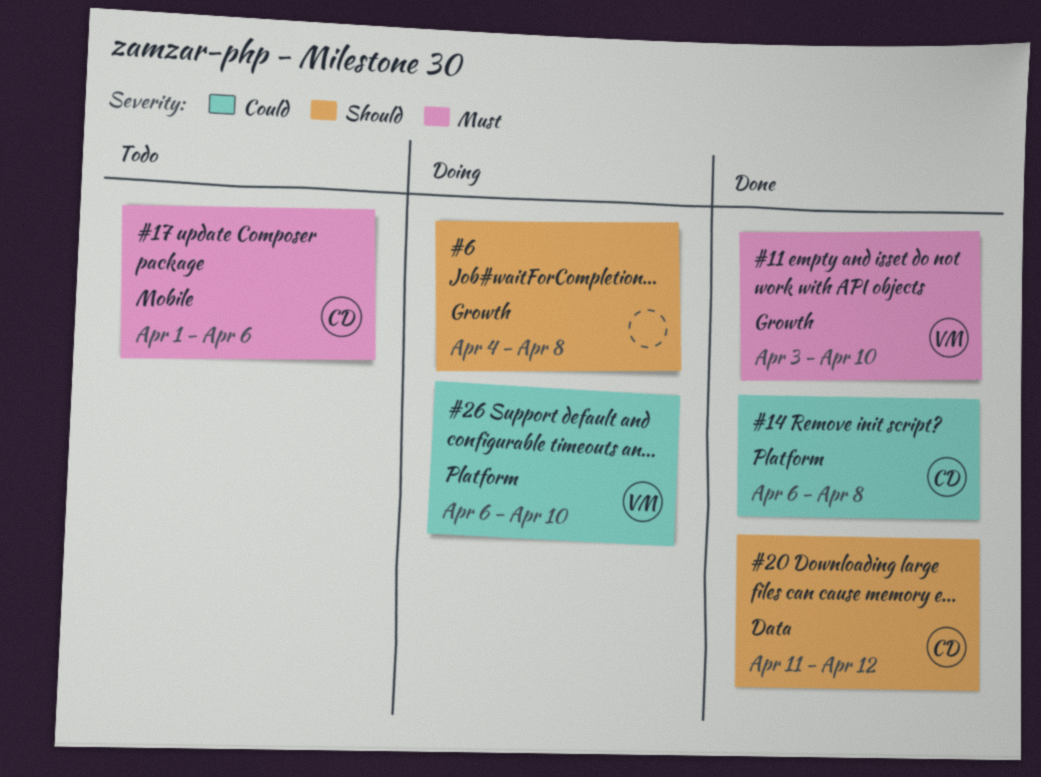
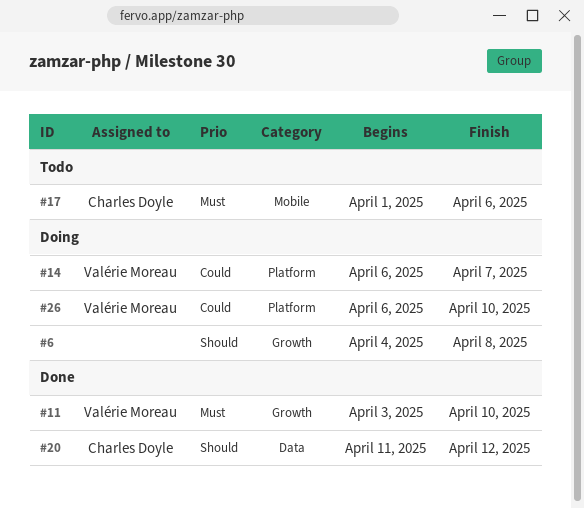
#14, status: Done -> Doing
#14, owner: Charles Doyle -> Valérie Moreau
#14, due: Apr 8 -> Apr 7

